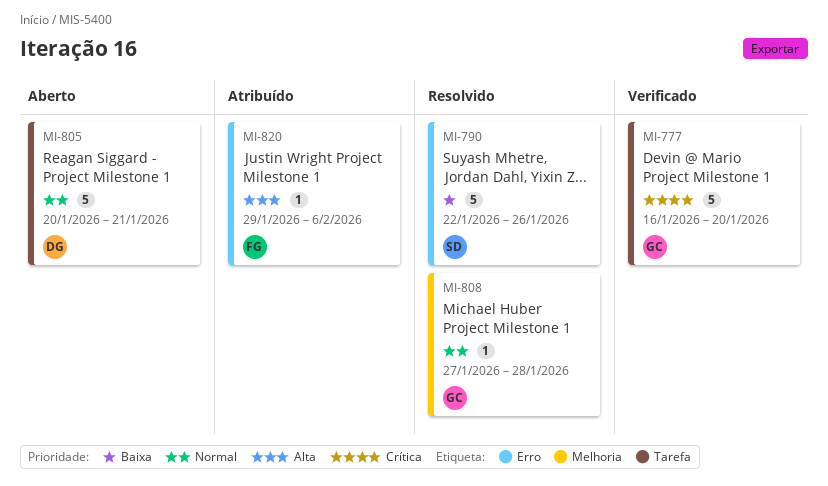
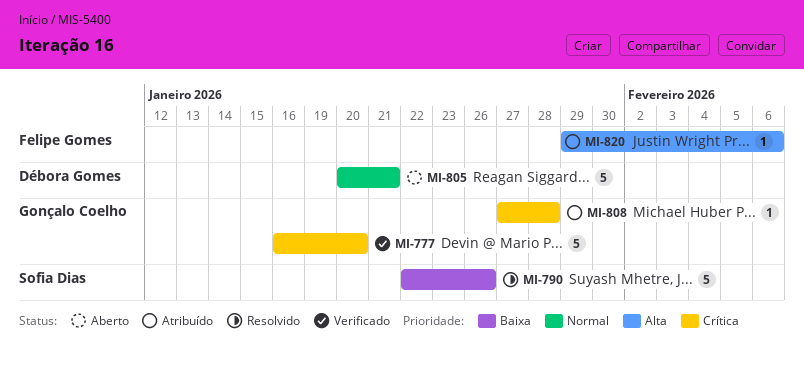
MI-808, status: Resolvido -> Atribuído
MI-808, priority: Normal -> Crítica

